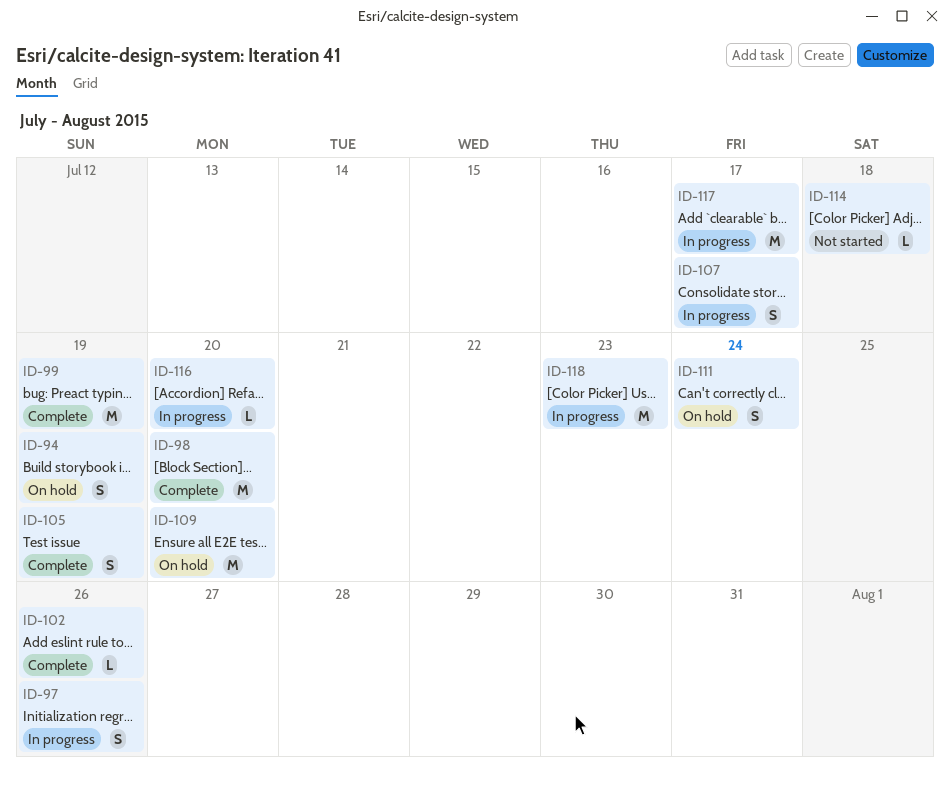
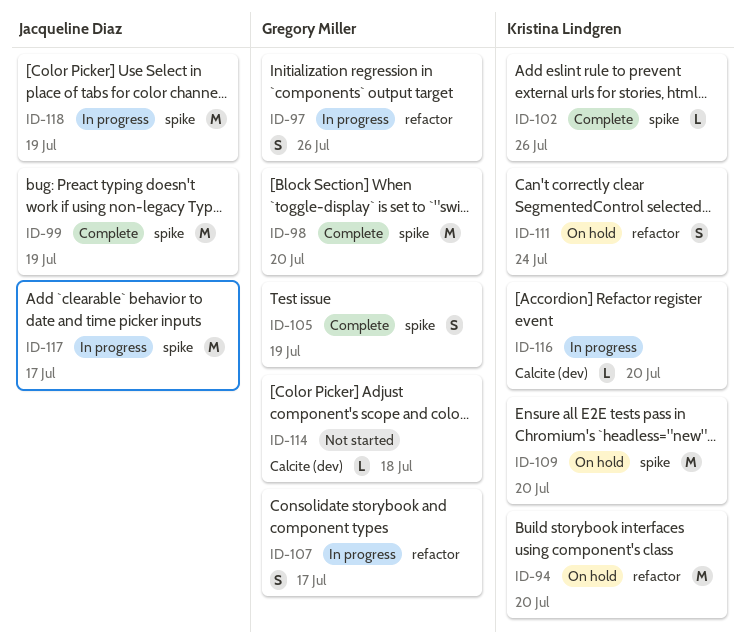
ID-94, estimate: S -> M
ID-94, due: Jul 19 -> Jul 20
ID-118, due: Jul 23 -> Jul 19

